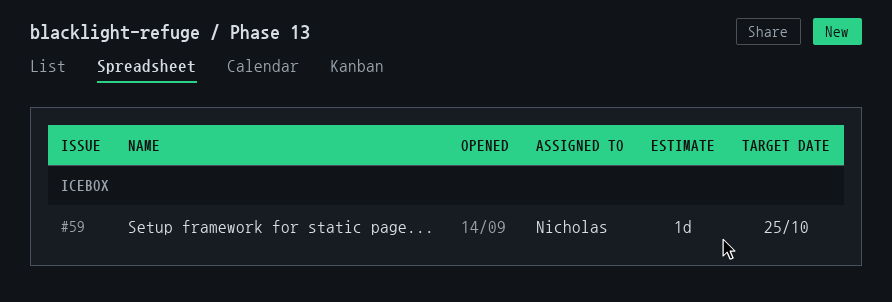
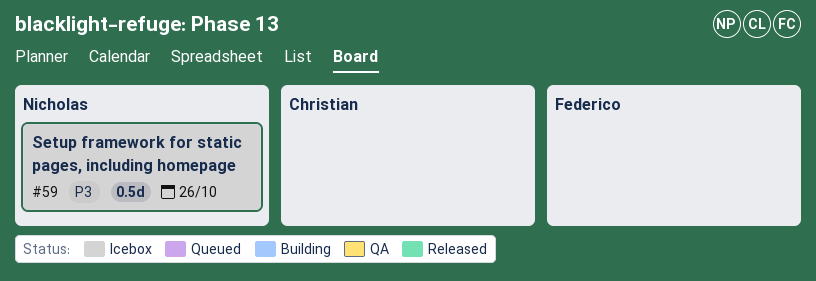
#59, estimate: 1d -> 0.5d
#59, due: Oct 25 -> Oct 26

